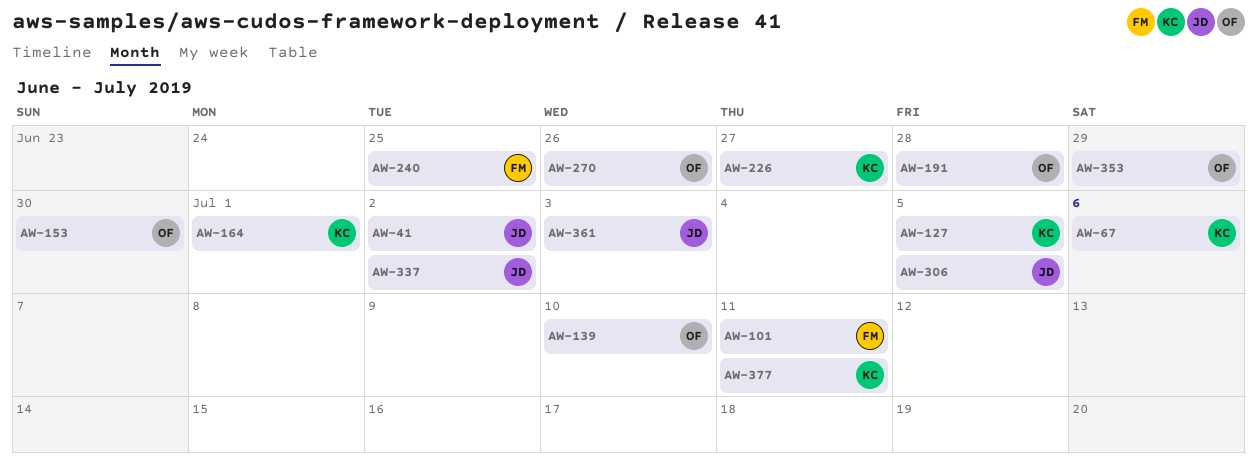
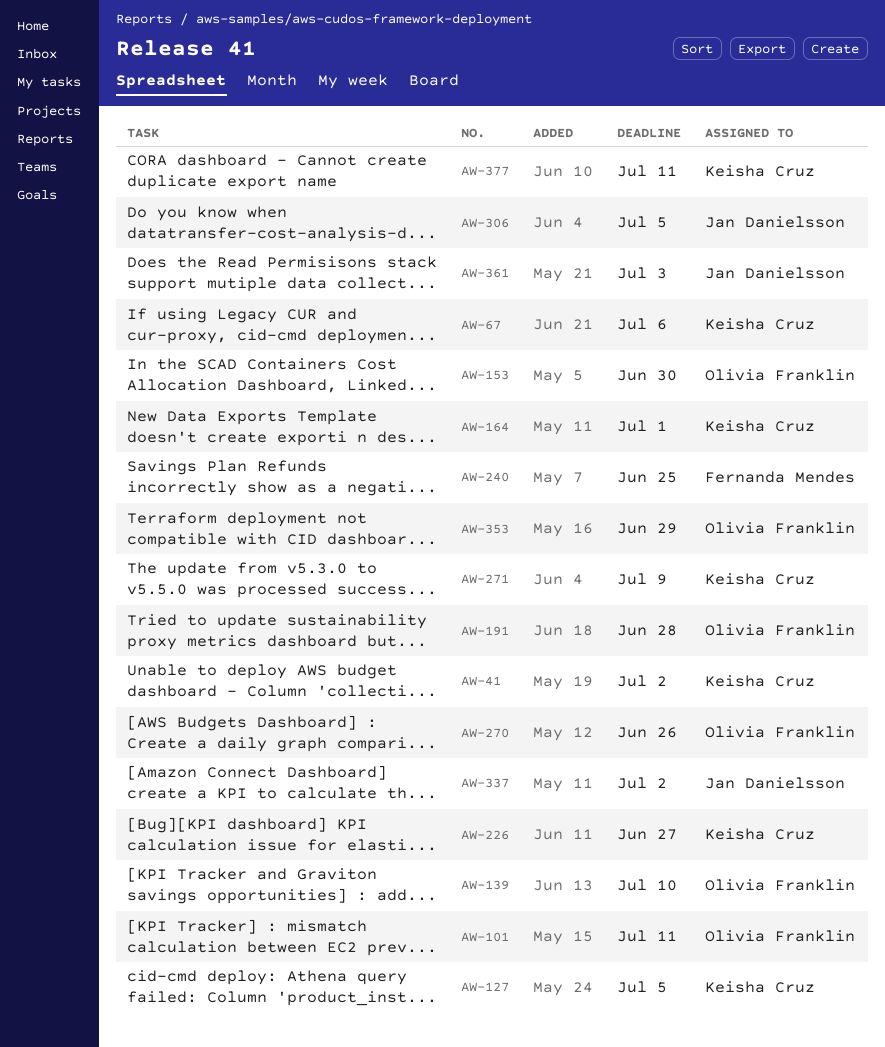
AW-41, owner: Jan Danielsson -> Keisha Cruz
AW-101, owner: Fernanda Mendes -> Olivia Franklin
AW-271: none -> present

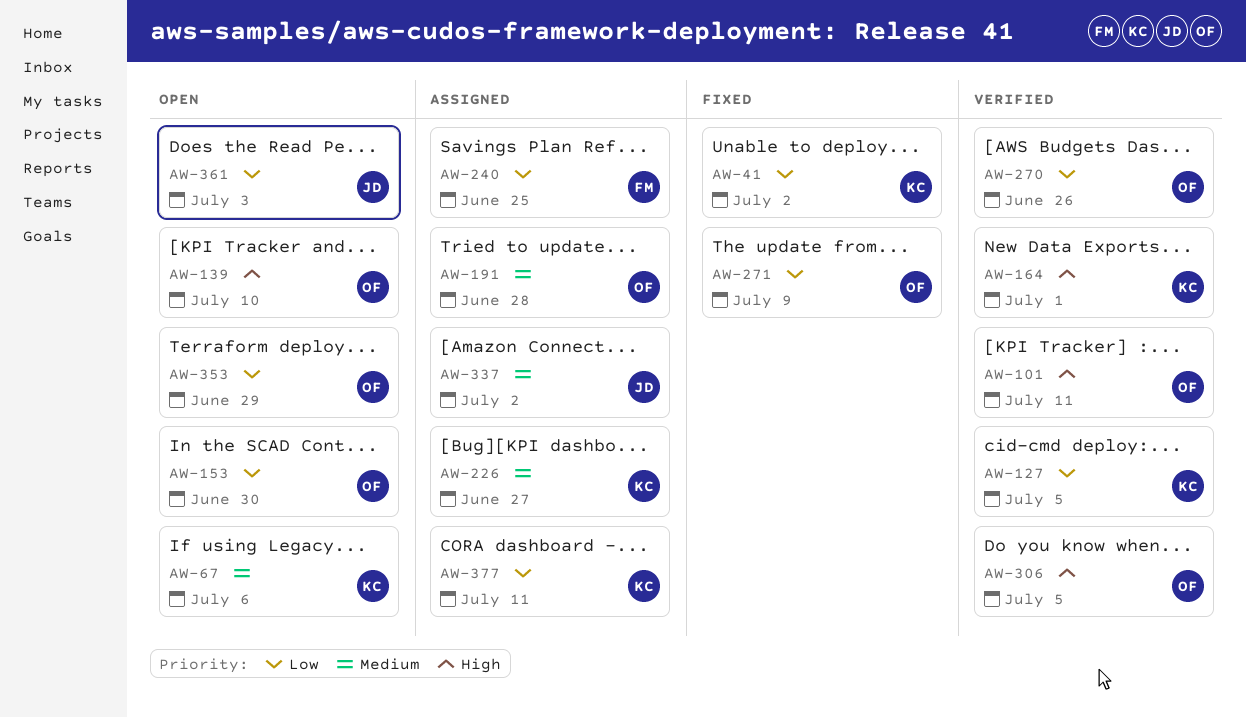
AW-271, owner: Keisha Cruz -> Olivia Franklin
AW-306, owner: Jan Danielsson -> Olivia Franklin

